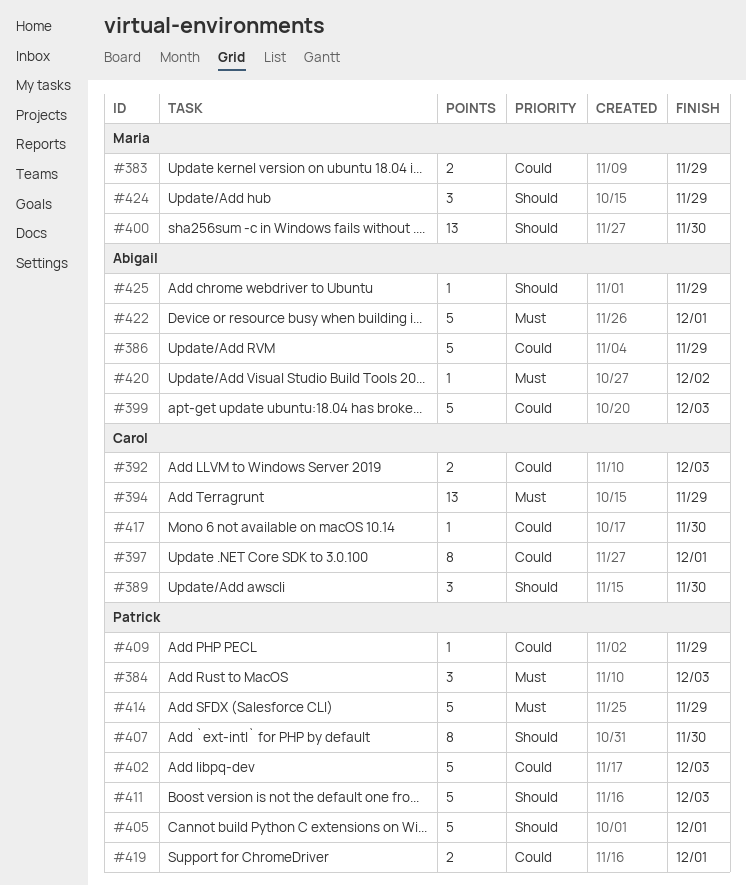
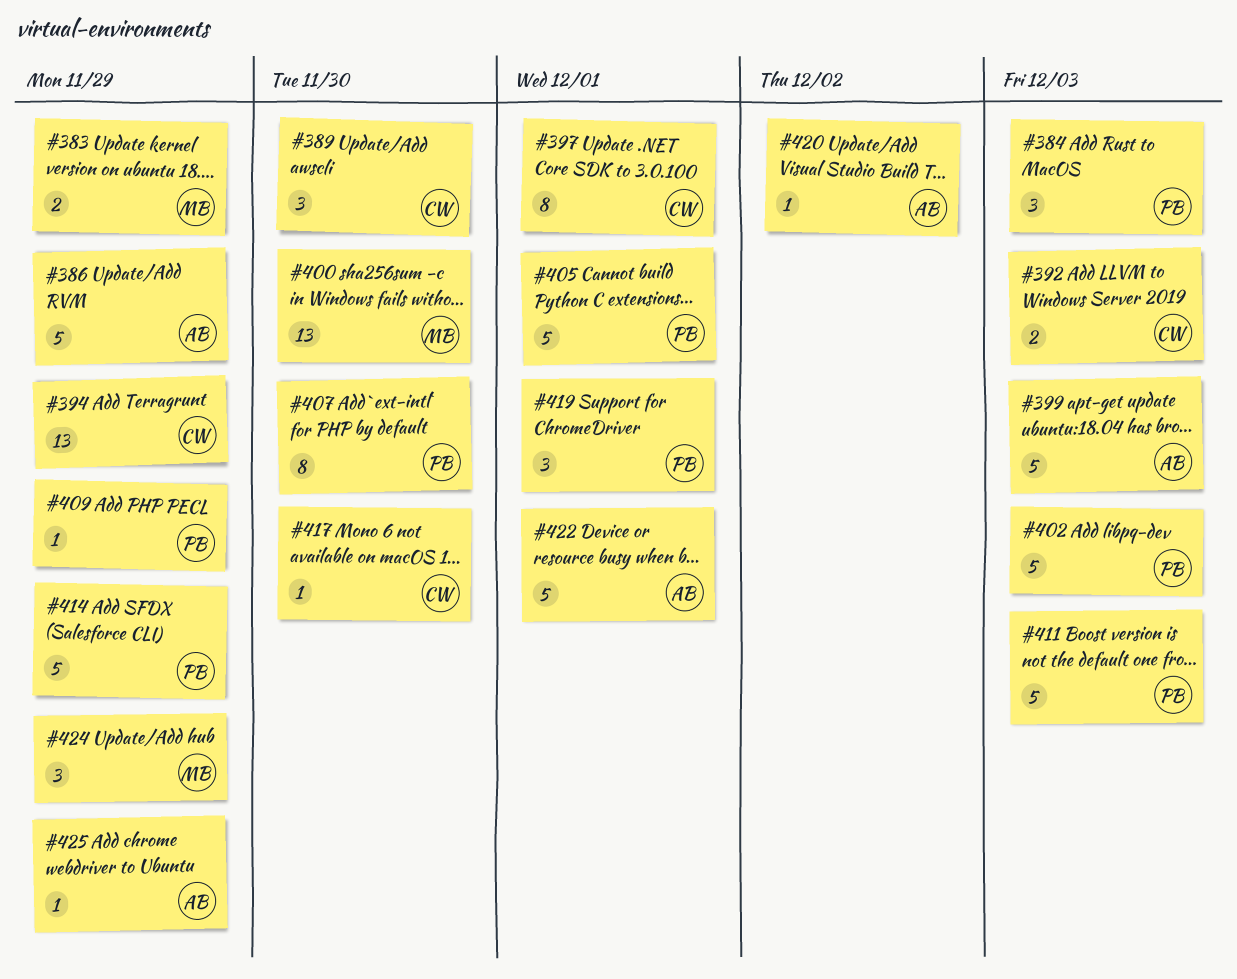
#419, estimate: 2 -> 3

